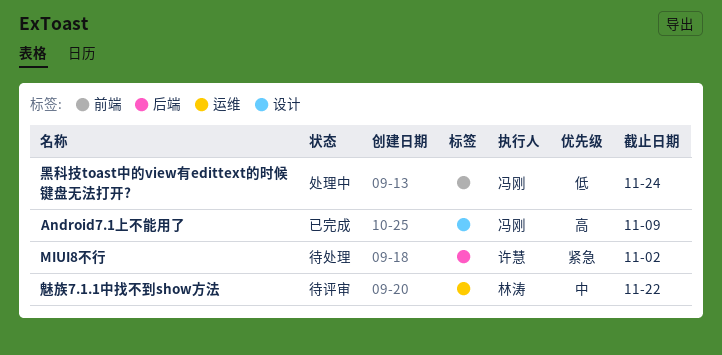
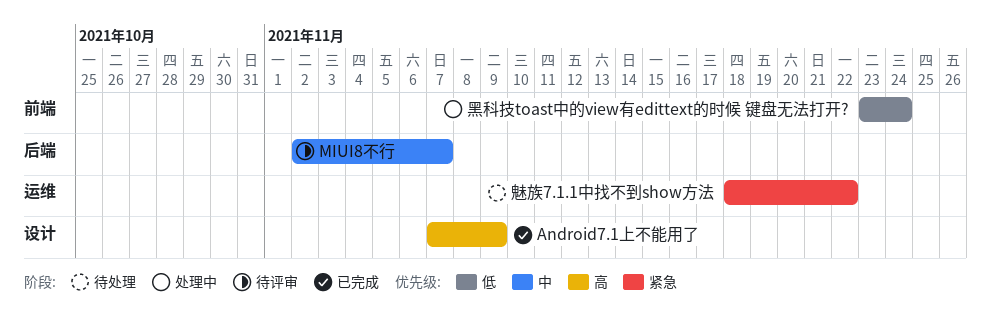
MIUI8不行, status: 待处理 -> 待评审
MIUI8不行, priority: 紧急 -> 中
MIUI8不行, due: Nov 2 -> Nov 7
魅族7.1.1中找不到show方法, status: 待评审 -> 待处理
魅族7.1.1中找不到show方法, priority: 中 -> 紧急

